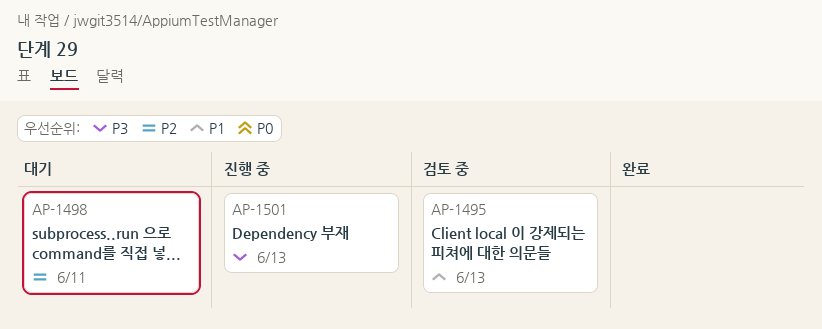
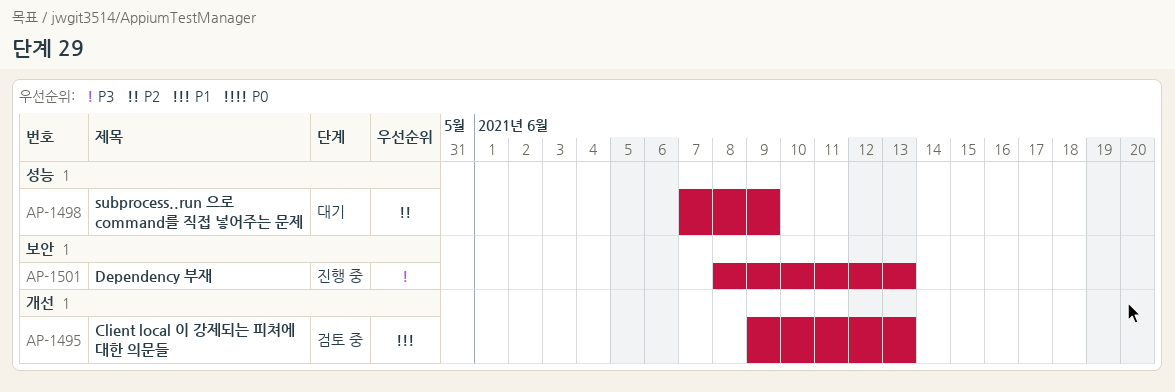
AP-1498, due: Jun 11 -> Jun 9

